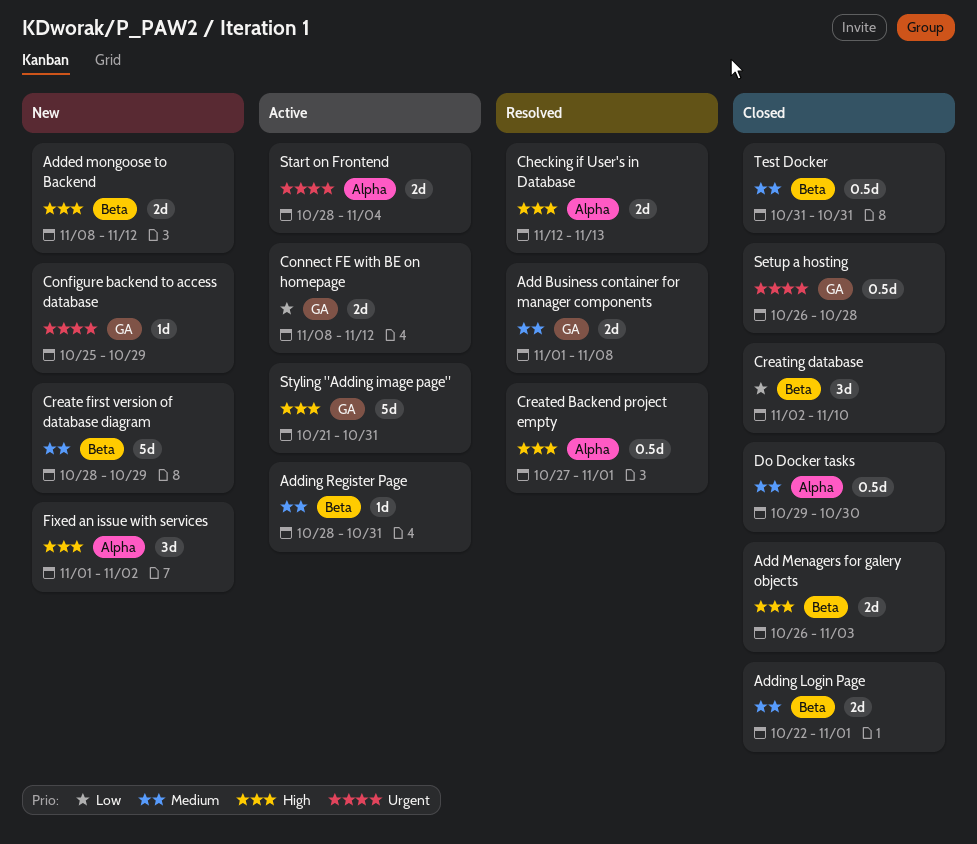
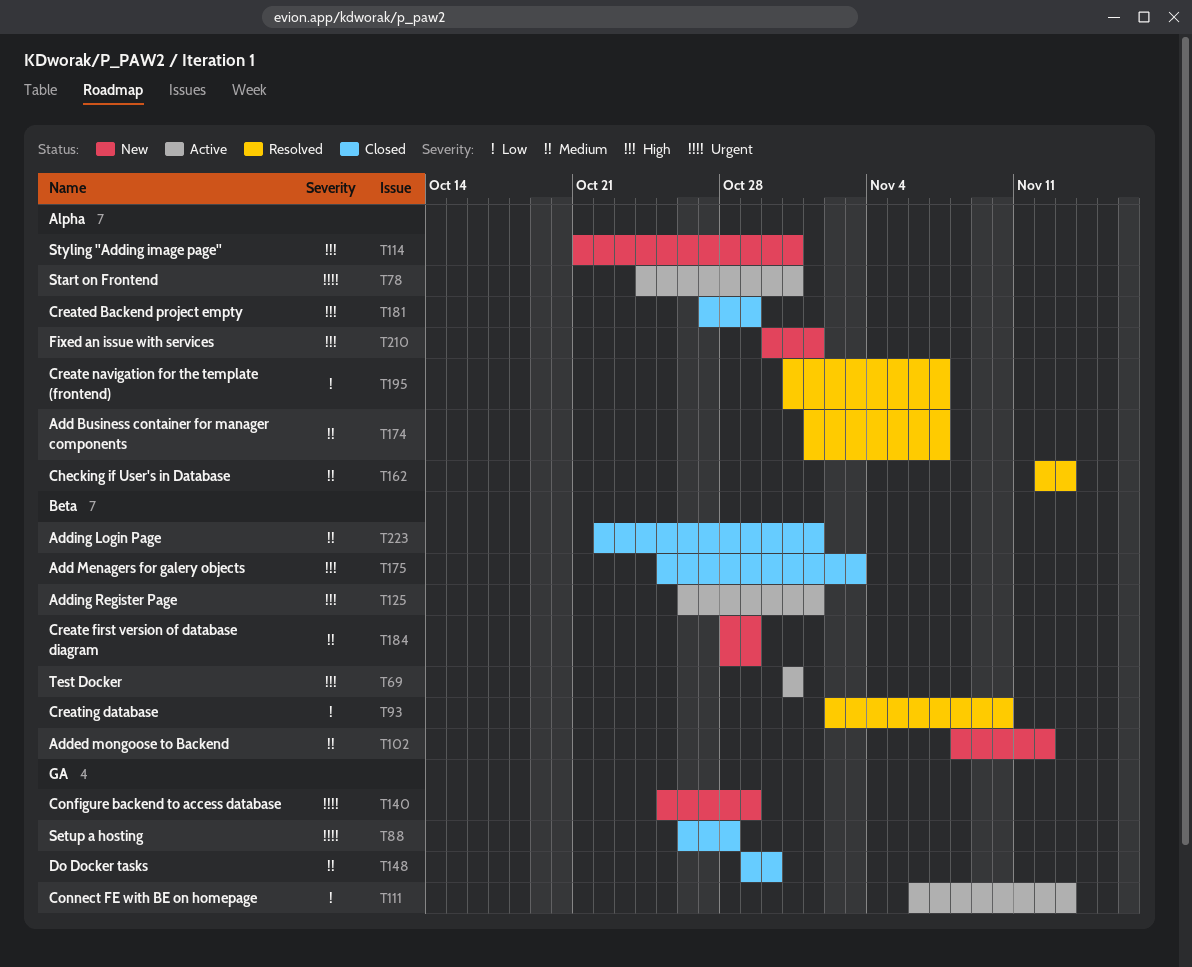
Add Business container for manager components, label: GA -> Alpha
Add Business container for manager components, due: Nov 8 -> Nov 7
Add Menagers for galery objects, start: Oct 26 -> Oct 25
Added mongoose to Backend, priority: High -> Medium
Adding Register Page, priority: Medium -> High
Adding Register Page, start: Oct 28 -> Oct 26
Adding Register Page, due: Oct 31 -> Nov 1
Checking if User's in Database, priority: High -> Medium
Connect FE with BE on homepage, start: Nov 8 -> Nov 6
Connect FE with BE on homepage, due: Nov 12 -> Nov 13
Create navigation for the template (frontend): none -> present
Created Backend project empty, status: Resolved -> Closed
Created Backend project empty, due: Nov 1 -> Oct 29
Creating database, status: Closed -> Resolved
Do Docker tasks, label: Alpha -> GA
Fixed an issue with services, start: Nov 1 -> Oct 30
Fixed an issue with services, due: Nov 2 -> Nov 1
Start on Frontend, start: Oct 28 -> Oct 24
Start on Frontend, due: Nov 4 -> Oct 31
Styling "Adding image page", status: Active -> New
Styling "Adding image page", label: GA -> Alpha
Test Docker, status: Closed -> Active
Test Docker, priority: Medium -> High

